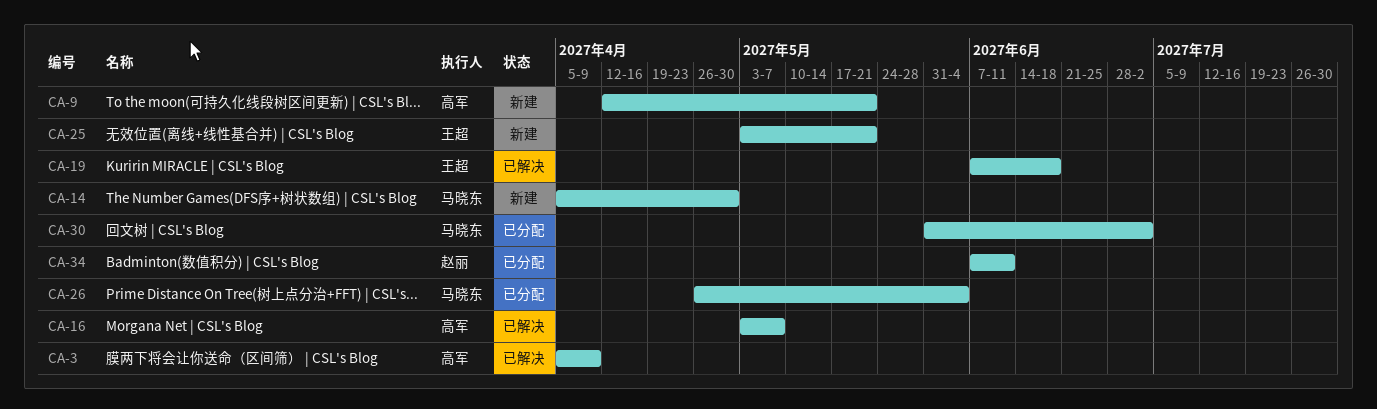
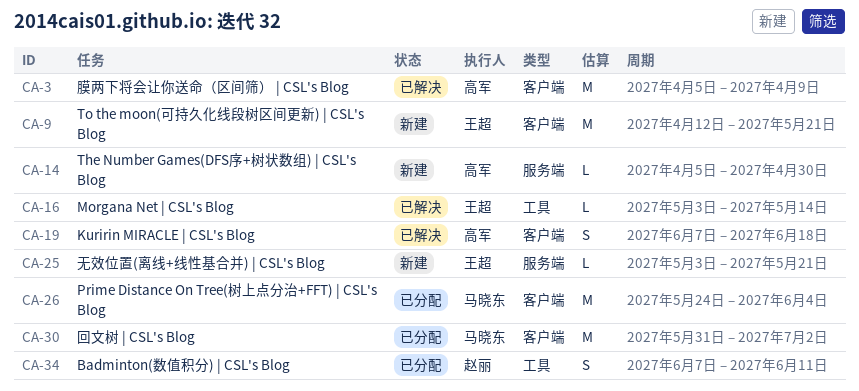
CA-9, owner: 高军 -> 王超
CA-14, owner: 马晓东 -> 高军
CA-16, owner: 高军 -> 王超
CA-16, due: May 7 -> May 14
CA-19, owner: 王超 -> 高军
CA-26, start: Apr 26 -> May 24

